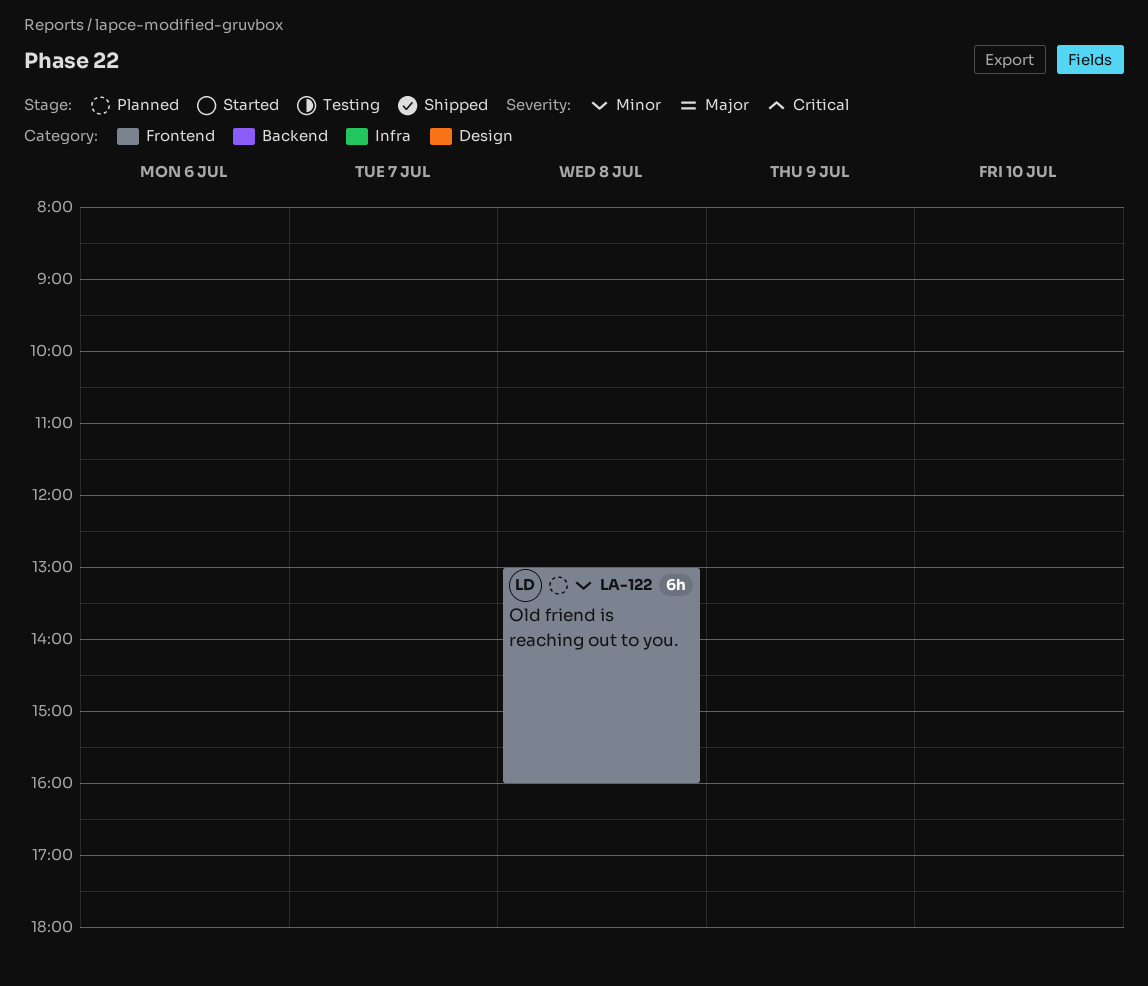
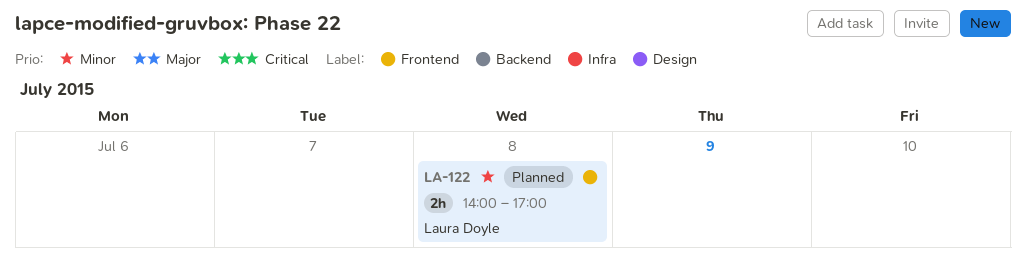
LA-122, estimate: 6h -> 2h
LA-122, begins: 13:00 -> 14:00
LA-122, ends: 16:00 -> 17:00

